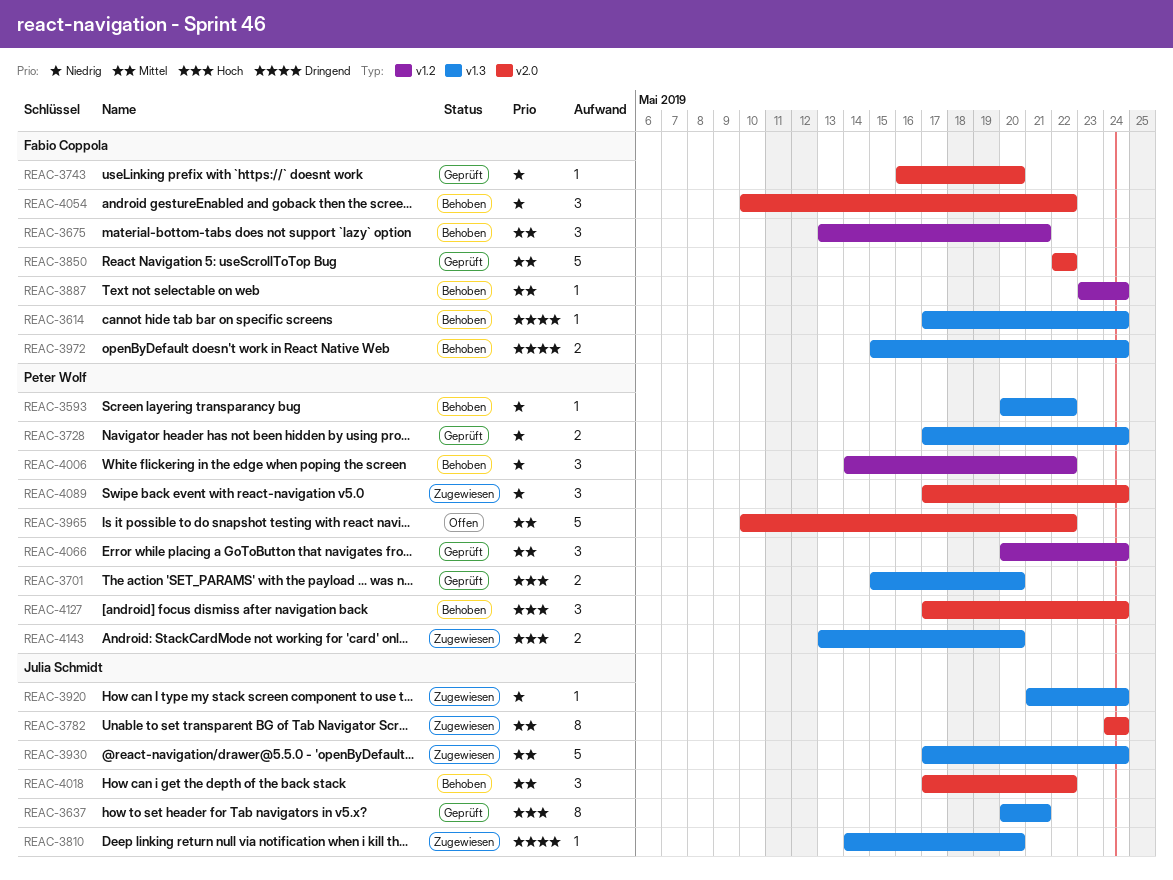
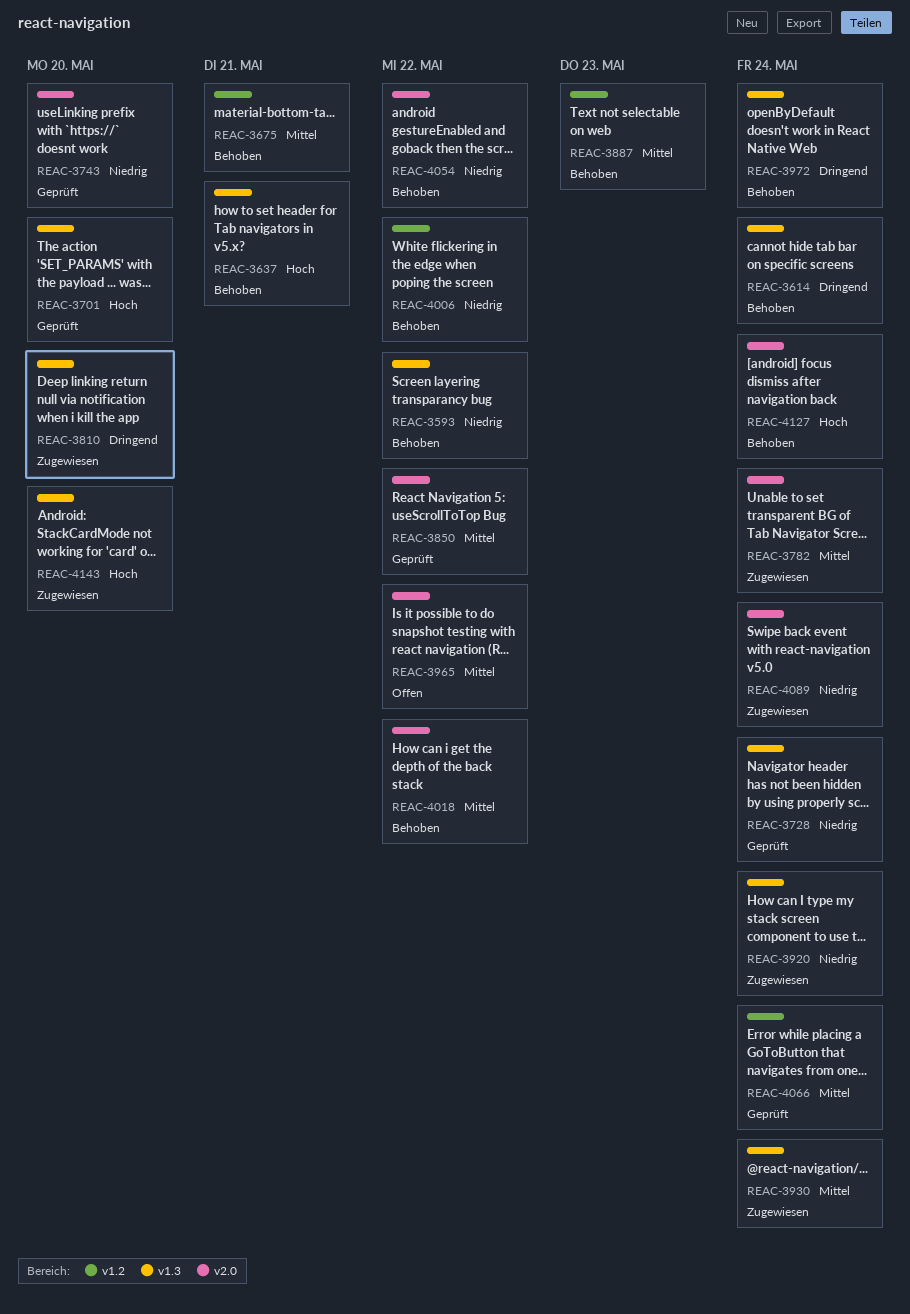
REAC-3637, status: Geprüft -> Behoben
REAC-3887, due: May 24 -> May 23

